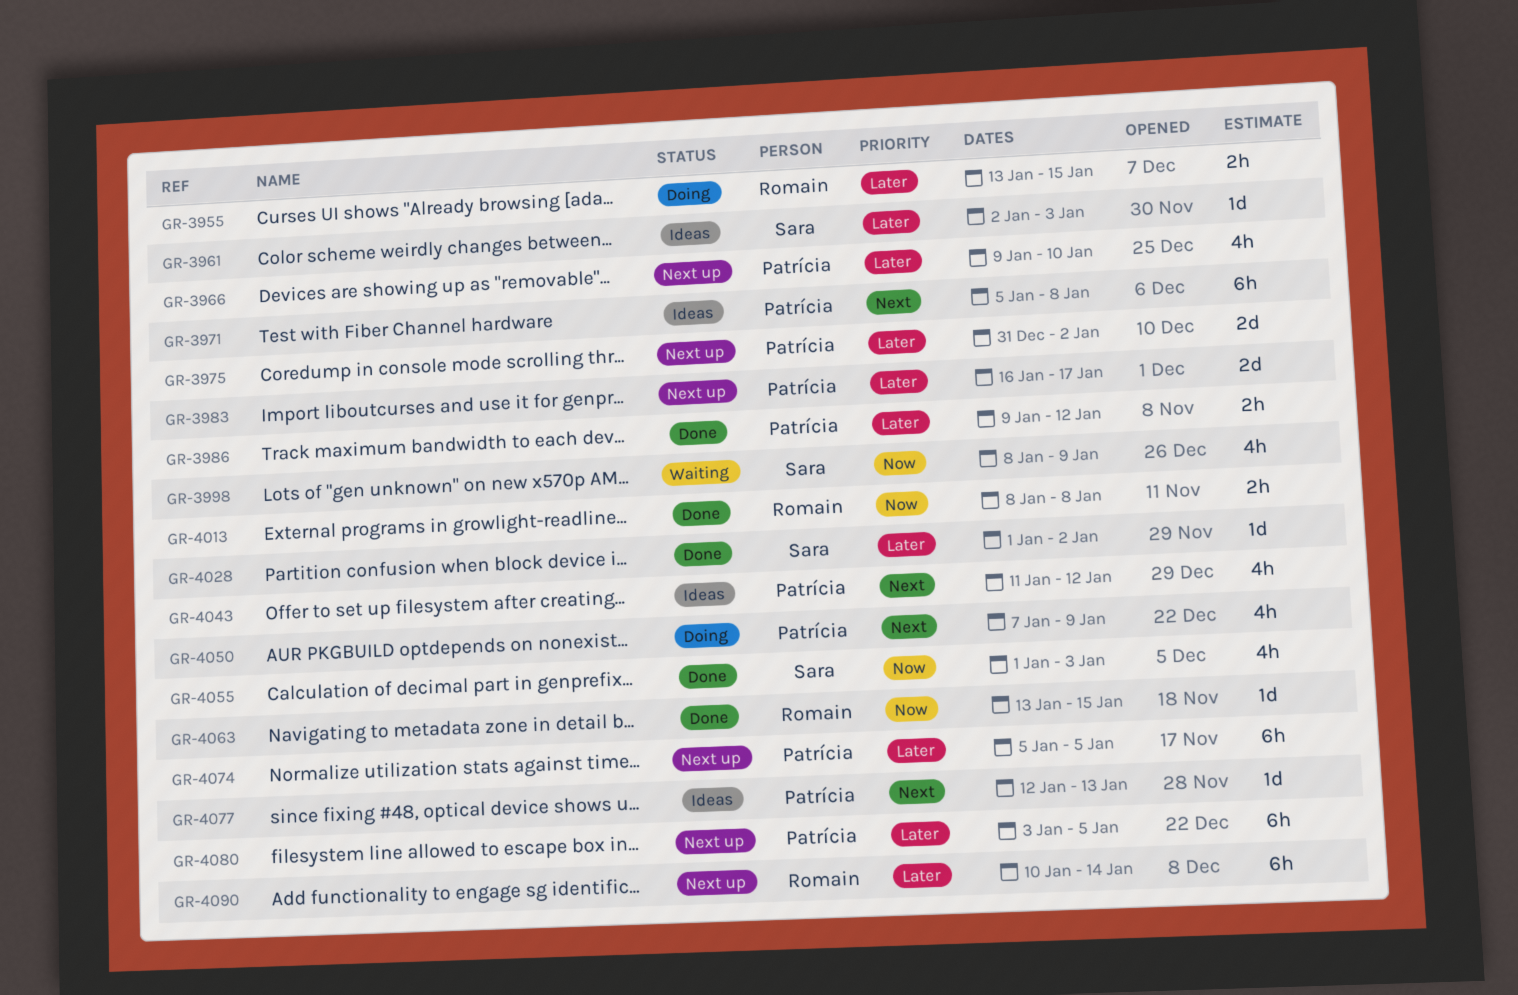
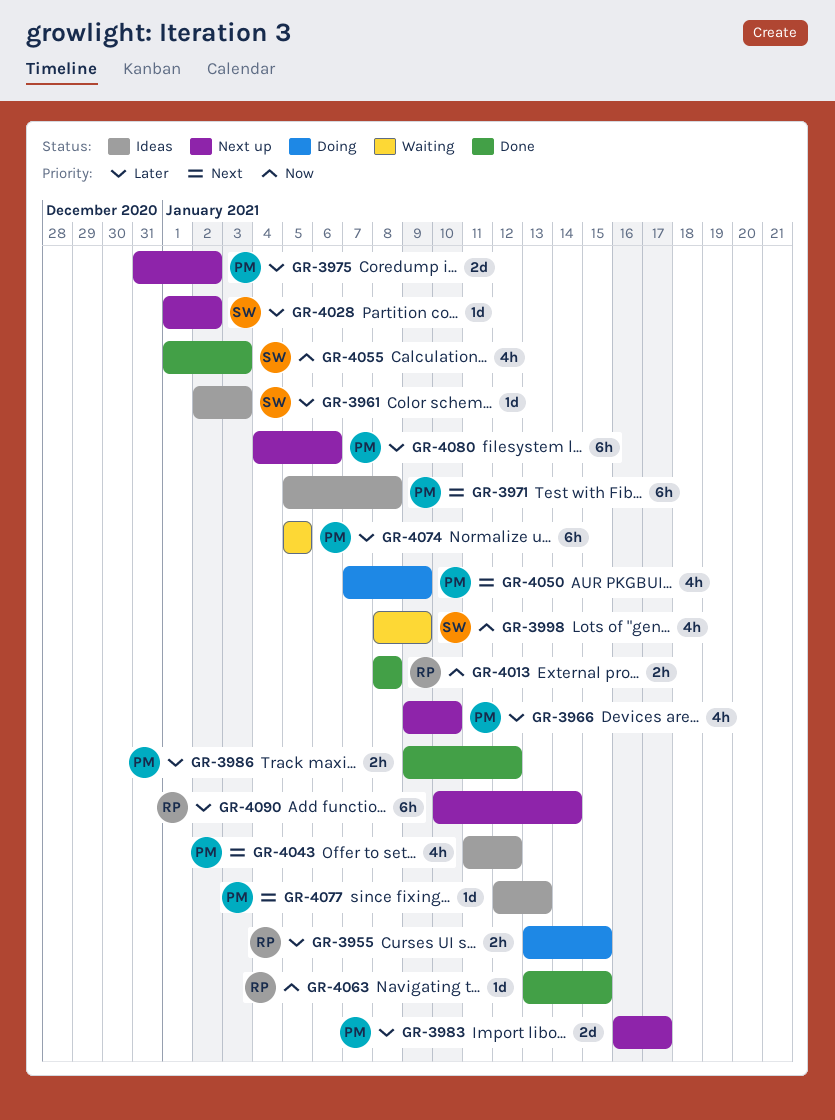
GR-4028, status: Done -> Next up
GR-4074, status: Next up -> Waiting
GR-4080, start: Jan 3 -> Jan 4
GR-4080, due: Jan 5 -> Jan 6

